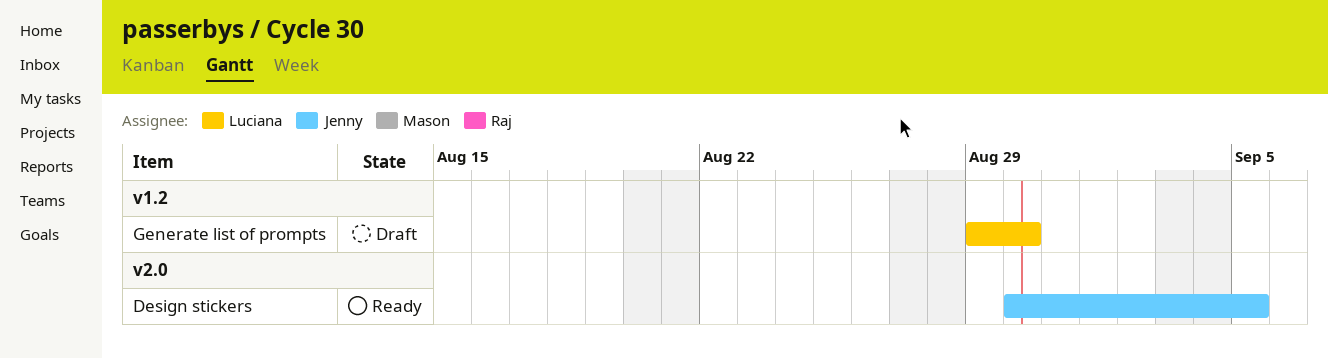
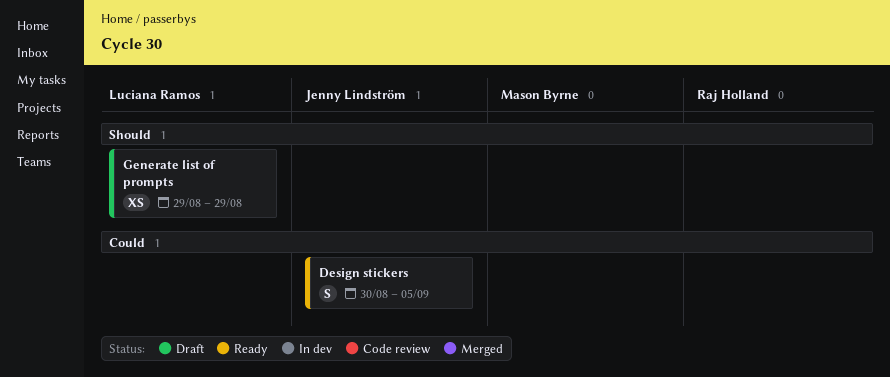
Generate list of prompts, due: Aug 30 -> Aug 29

